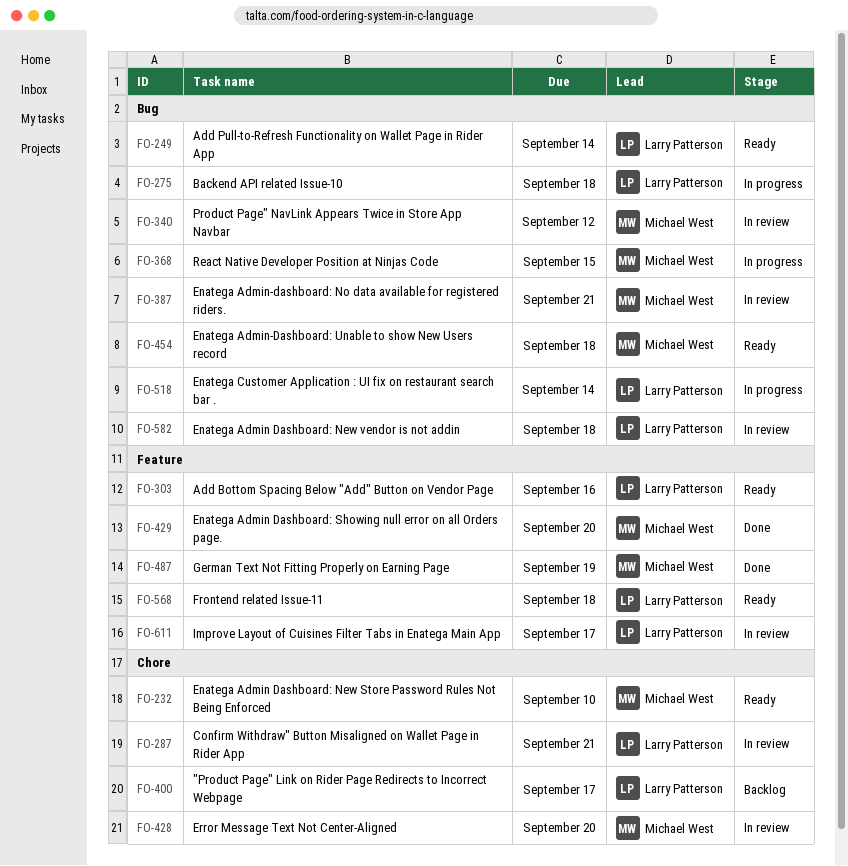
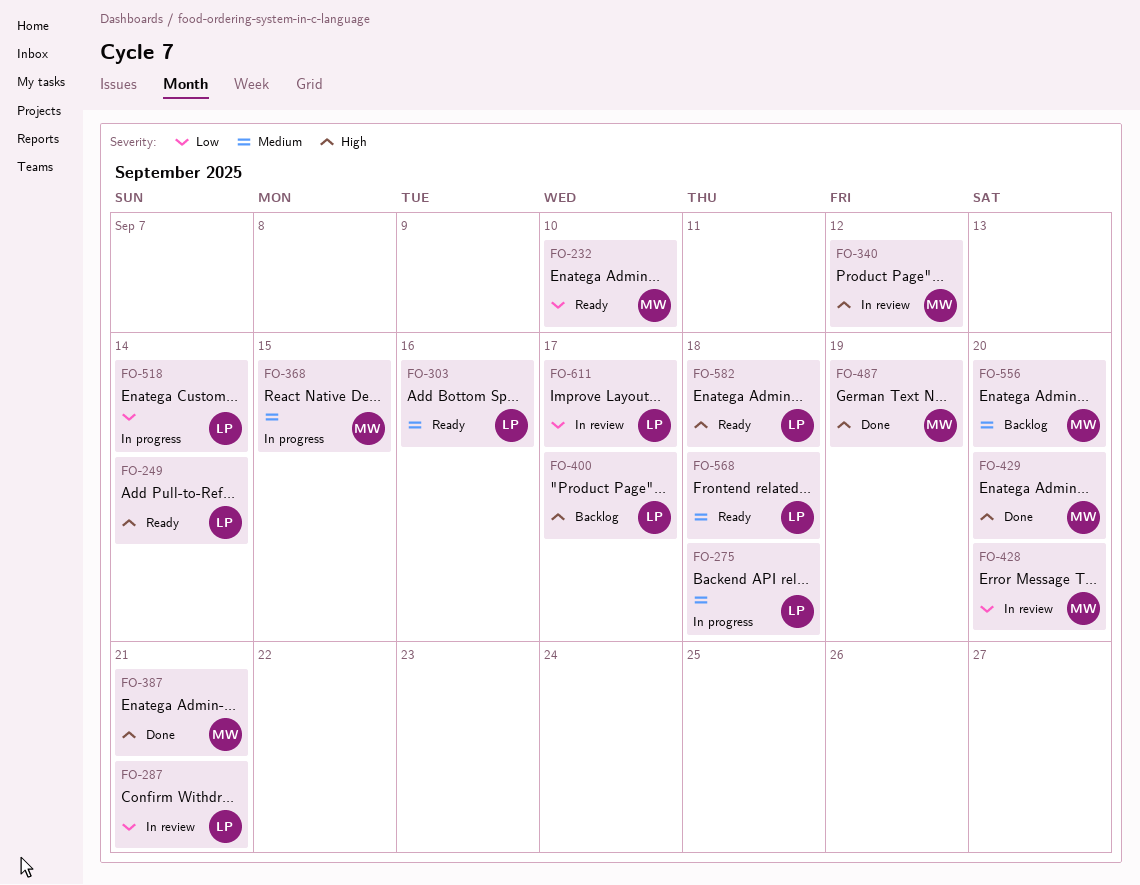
FO-387, status: In review -> Done
FO-454: present -> none
FO-556: none -> present
FO-582, status: In review -> Ready

